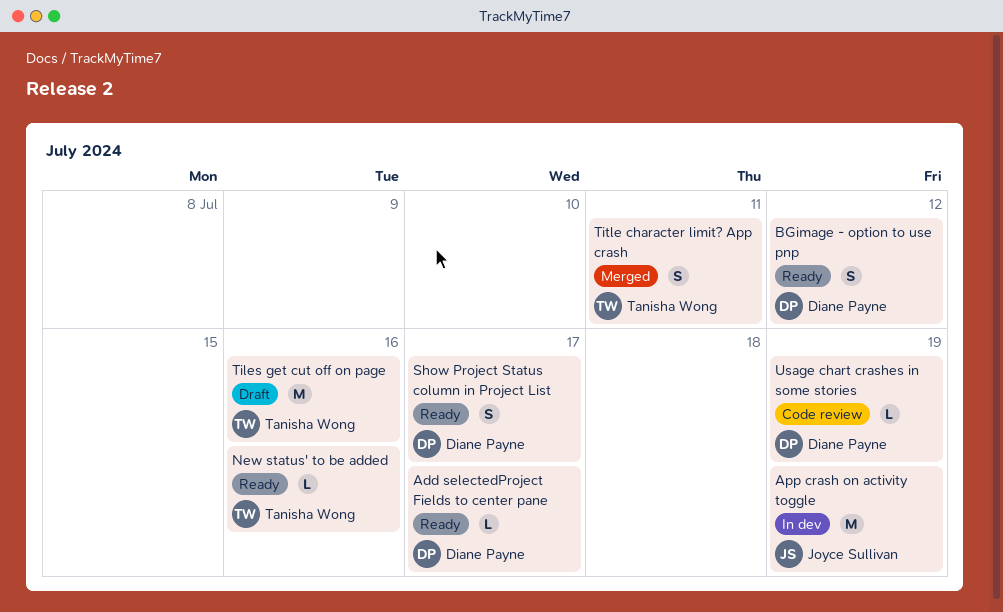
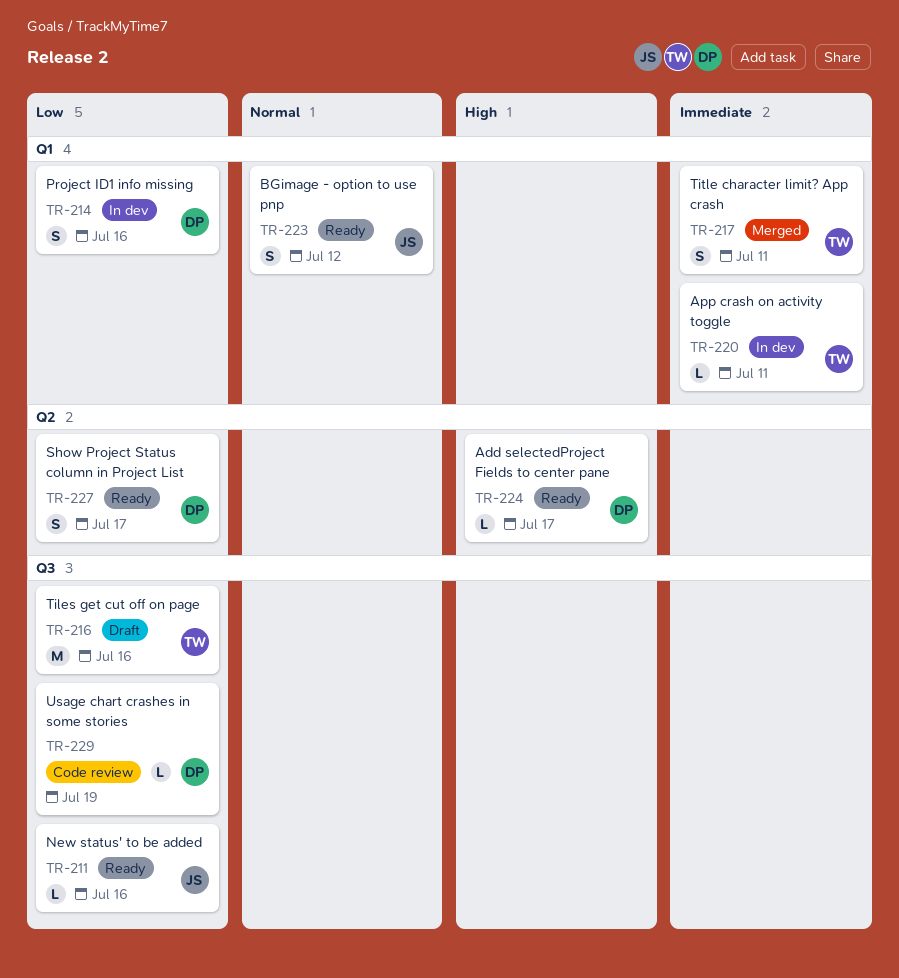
App crash on activity toggle, owner: Joyce Sullivan -> Tanisha Wong
App crash on activity toggle, estimate: M -> L
App crash on activity toggle, due: Jul 19 -> Jul 11
BGimage - option to use pnp, owner: Diane Payne -> Joyce Sullivan
New status' to be added, owner: Tanisha Wong -> Joyce Sullivan
Project ID1 info missing: none -> present

